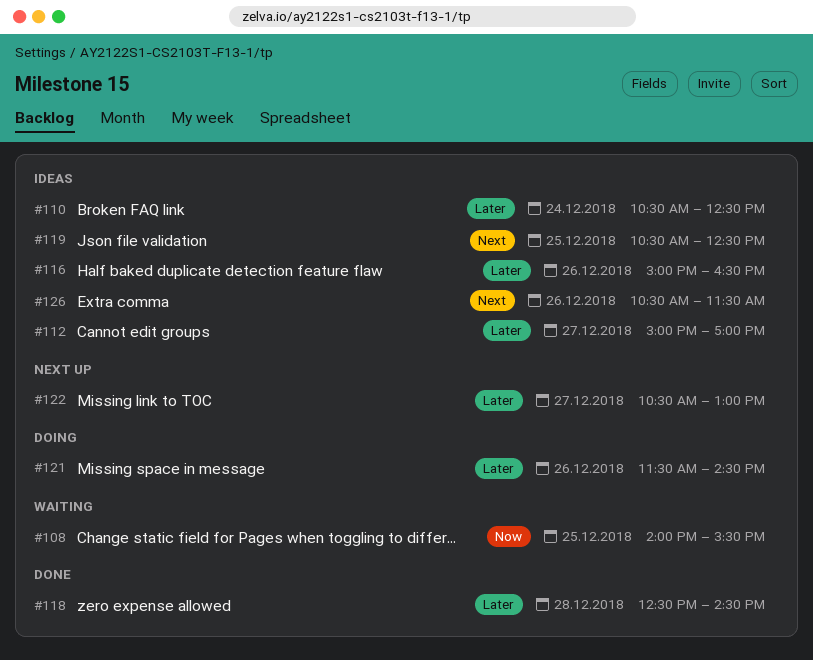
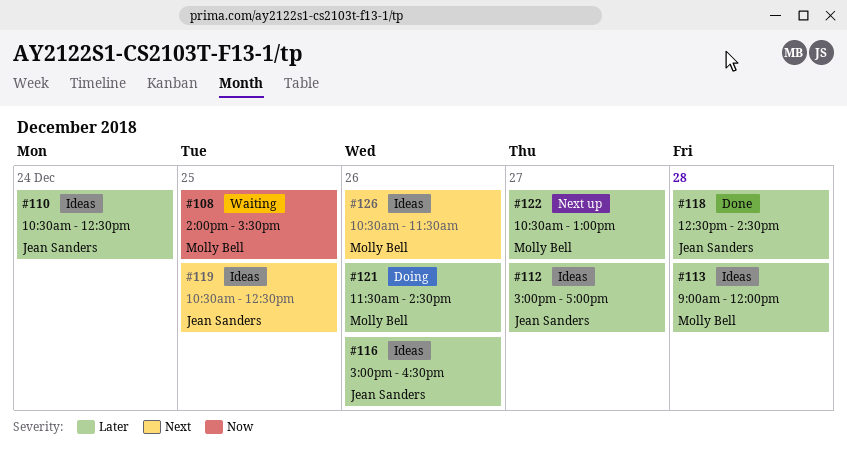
#113: none -> present

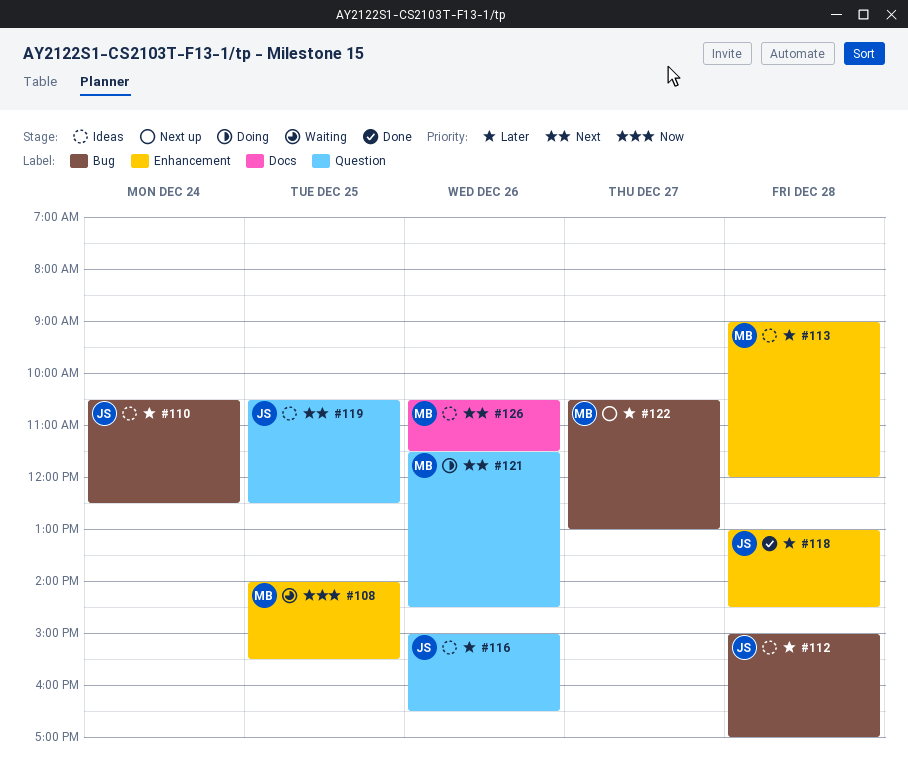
#112, day: Dec 27 -> Dec 28
#118, begins: 12:30 -> 13:00
#121, priority: Later -> Next

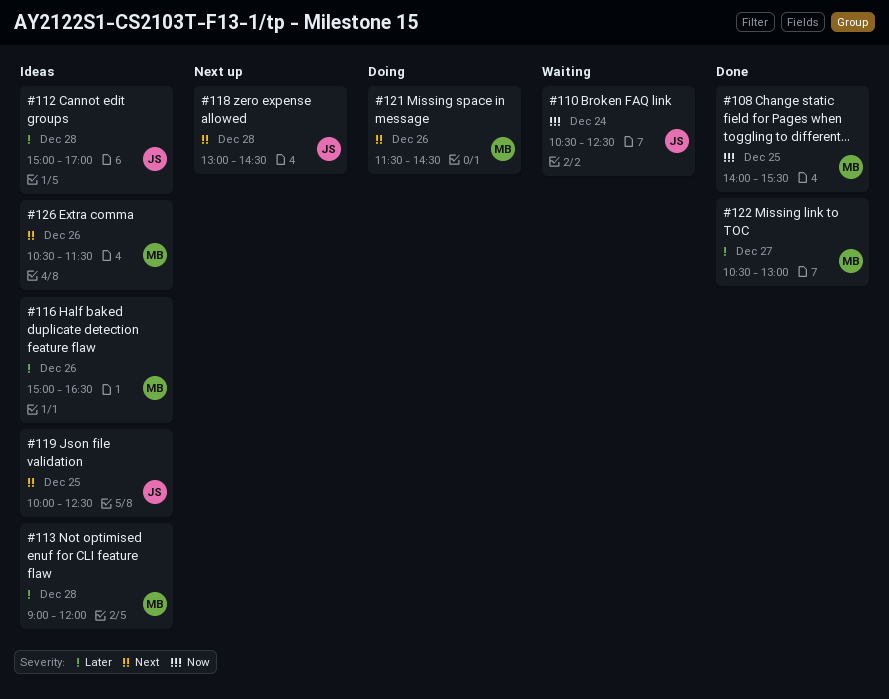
#108, status: Waiting -> Done
#110, status: Ideas -> Waiting
#110, priority: Later -> Now
#116, owner: JS -> MB
#118, status: Done -> Next up
#118, priority: Later -> Next
#119, begins: 10:30 -> 10:00
#122, status: Next up -> Done

